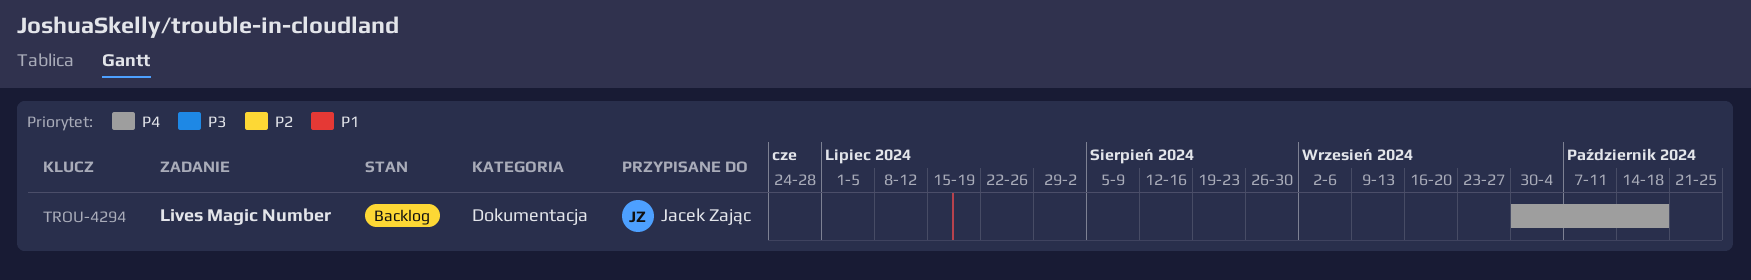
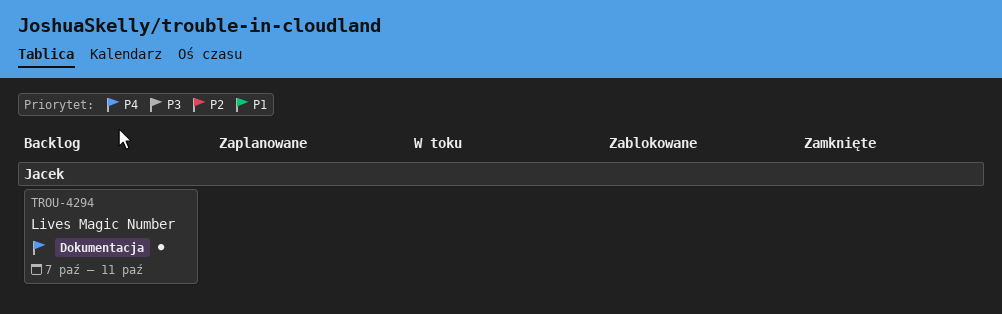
TROU-4294, start: Sep 30 -> Oct 7
TROU-4294, due: Oct 18 -> Oct 11

